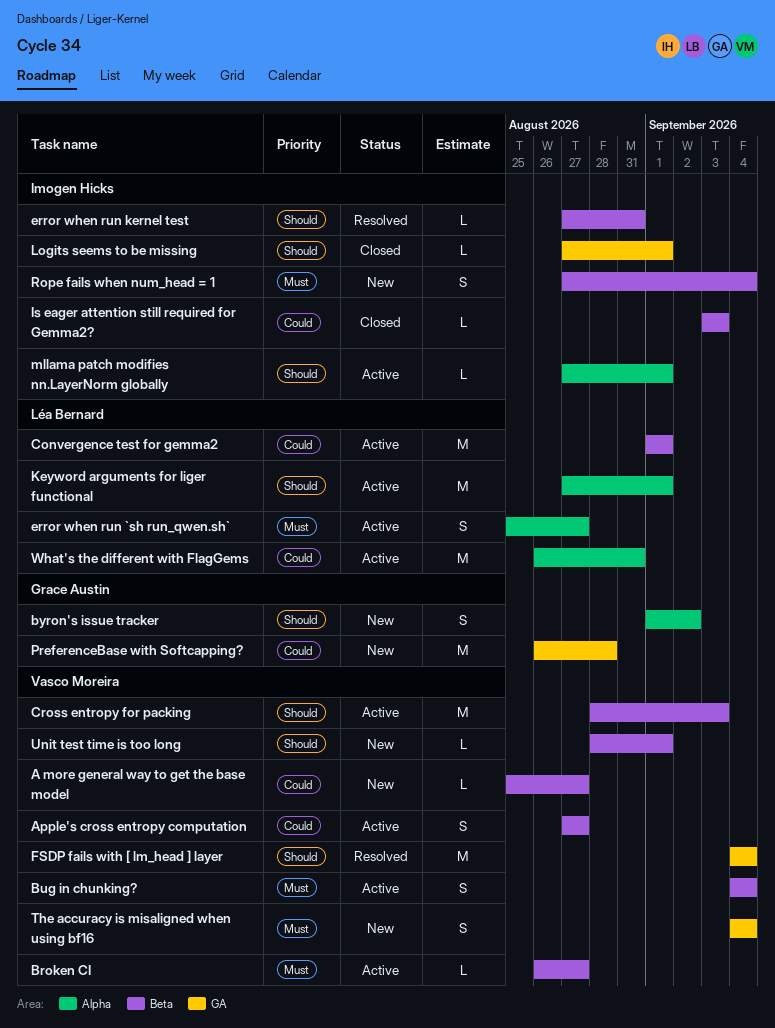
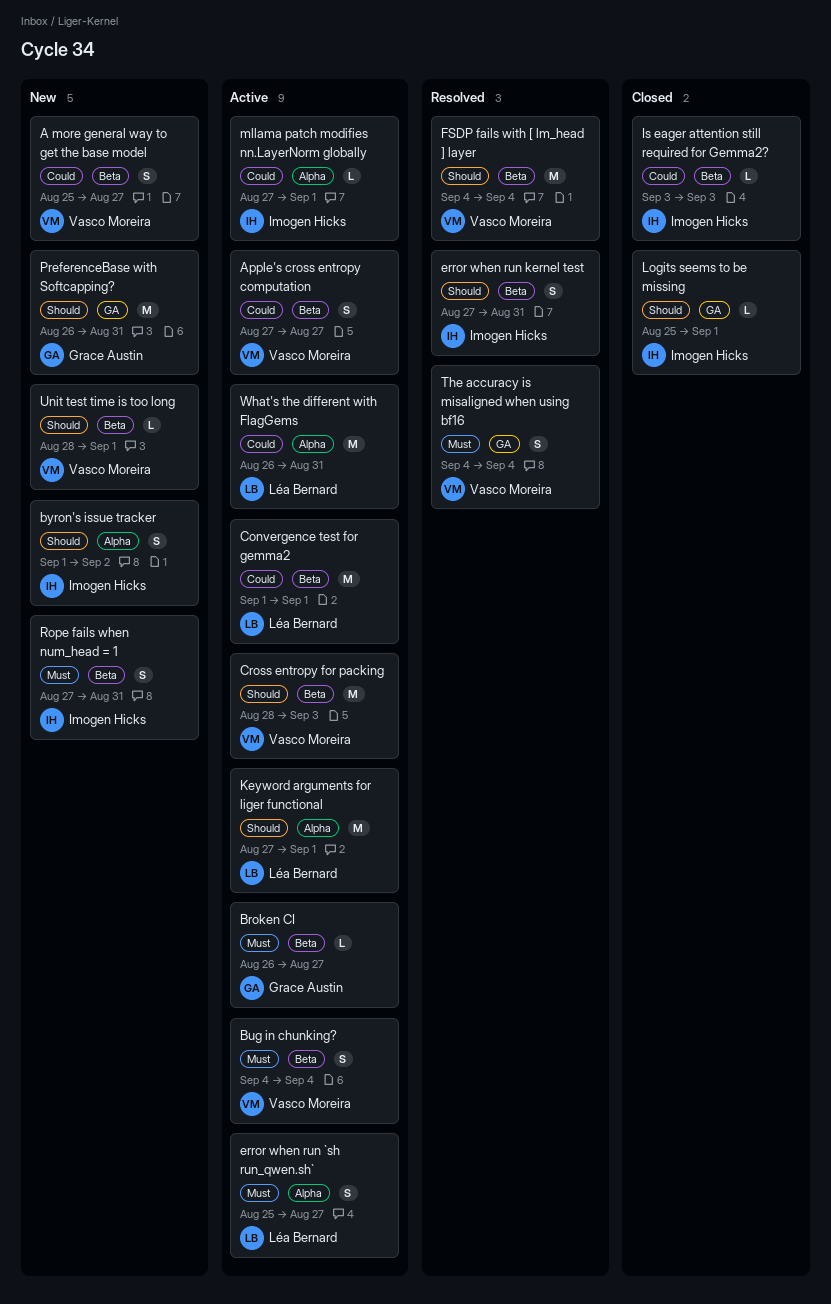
A more general way to get the base model, estimate: L -> S
Broken CI, owner: Vasco Moreira -> Grace Austin
byron's issue tracker, owner: Grace Austin -> Imogen Hicks
error when run kernel test, estimate: L -> S
FSDP fails with [ lm_head ] layer, label: GA -> Beta
Logits seems to be missing, start: Aug 27 -> Aug 25
mllama patch modifies nn.LayerNorm globally, priority: Should -> Could
PreferenceBase with Softcapping?, priority: Could -> Should
PreferenceBase with Softcapping?, due: Aug 28 -> Aug 31
Rope fails when num_head = 1, due: Sep 4 -> Aug 31
The accuracy is misaligned when using bf16, status: New -> Resolved

